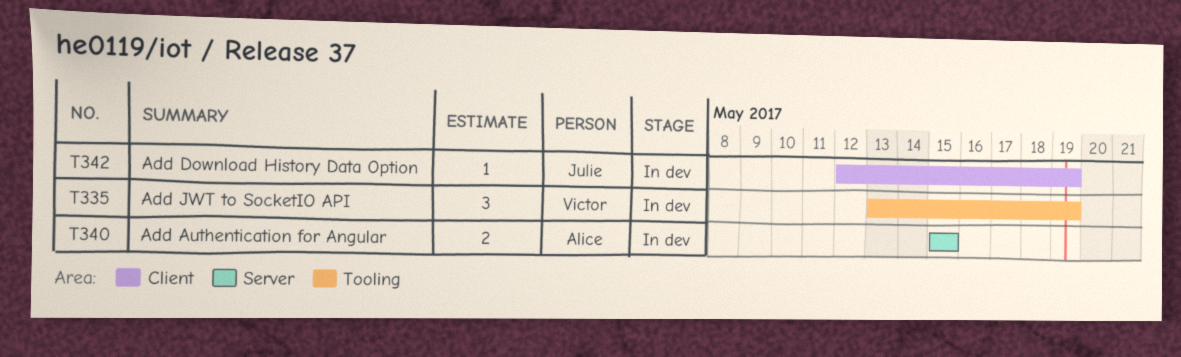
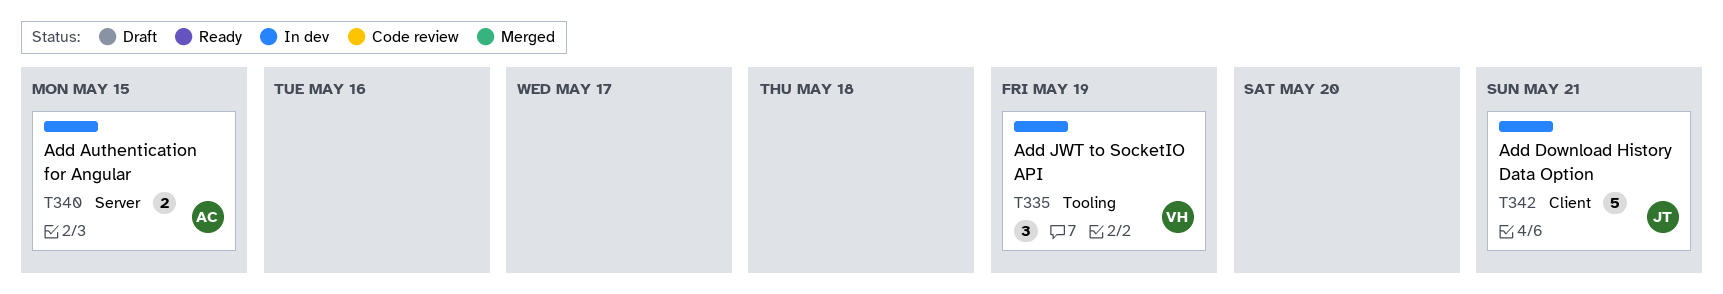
T342, estimate: 1 -> 5
T342, due: May 19 -> May 21

